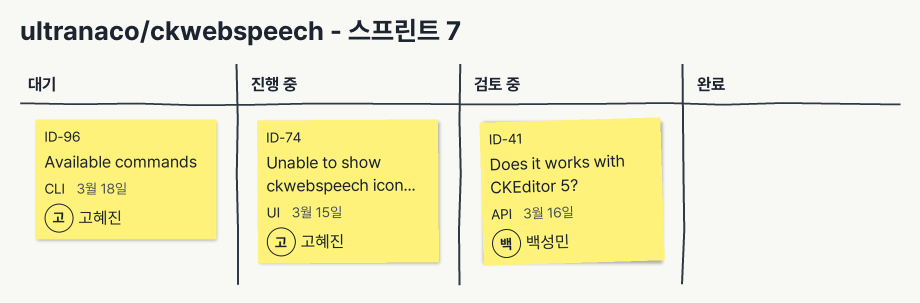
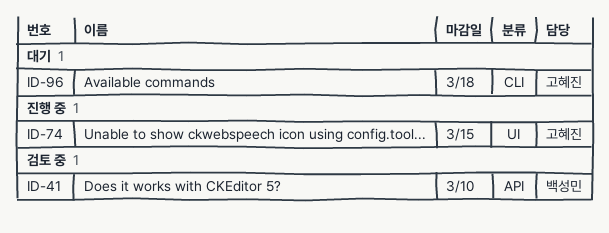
ID-41, due: Mar 16 -> Mar 10

